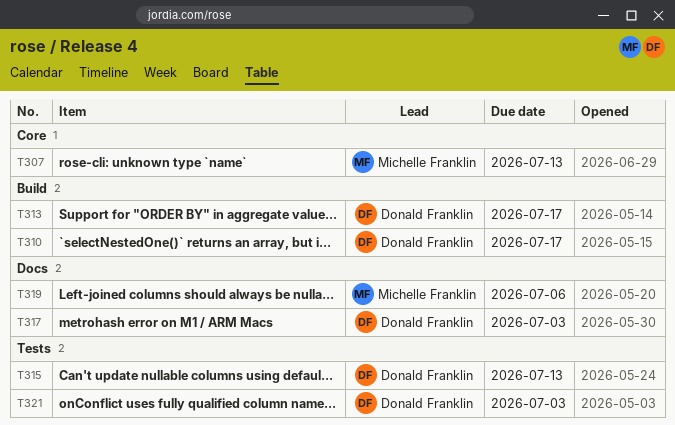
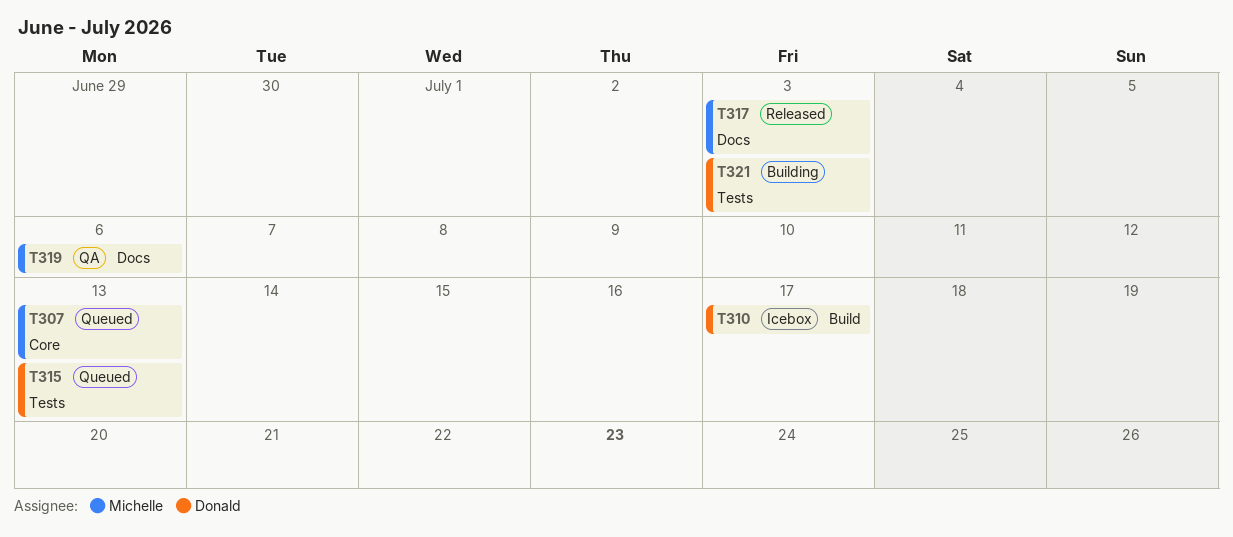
T313: present -> none
T317, owner: Donald Franklin -> Michelle Franklin

